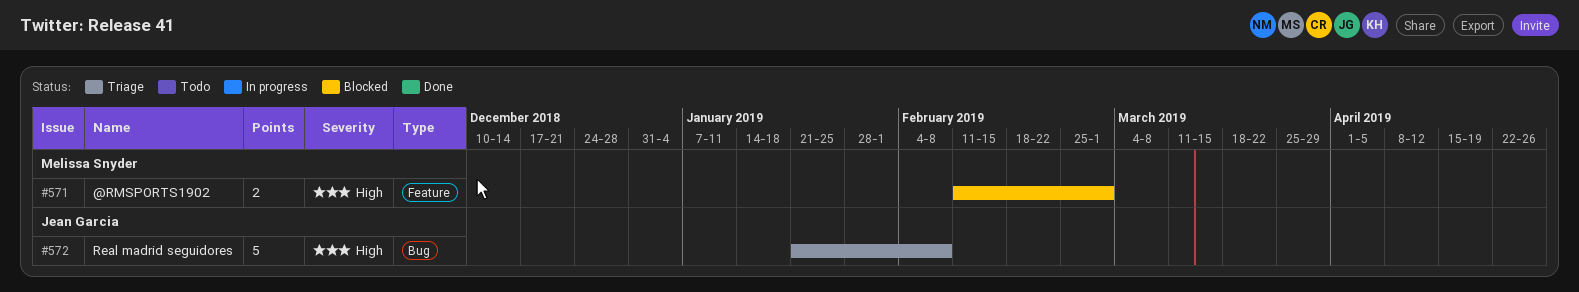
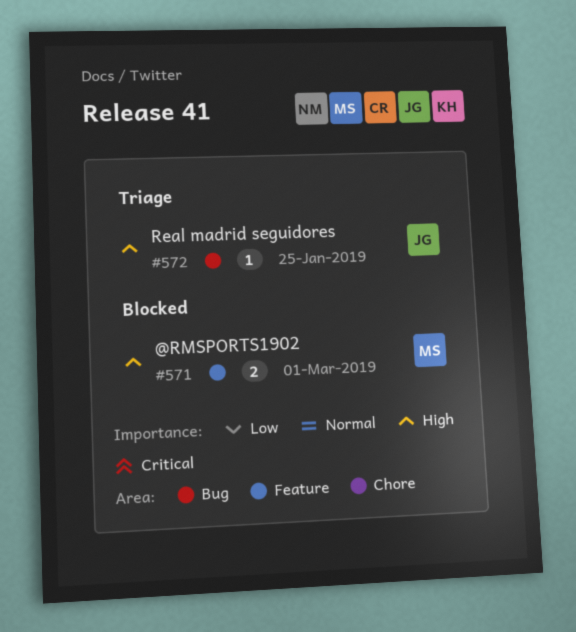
#572, estimate: 5 -> 1
#572, due: Feb 8 -> Jan 25

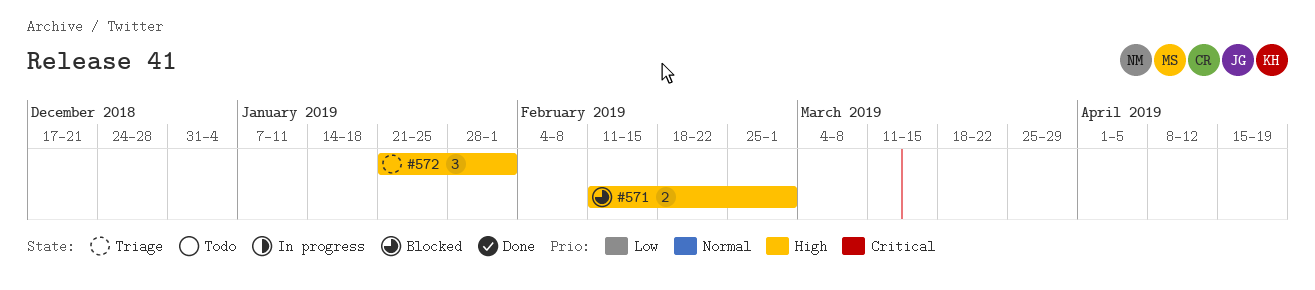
#572, estimate: 1 -> 3
#572, due: Jan 25 -> Feb 1

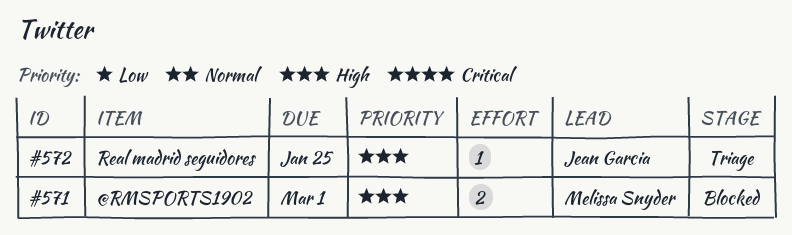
#572, estimate: 3 -> 1
#572, due: Feb 1 -> Jan 25

